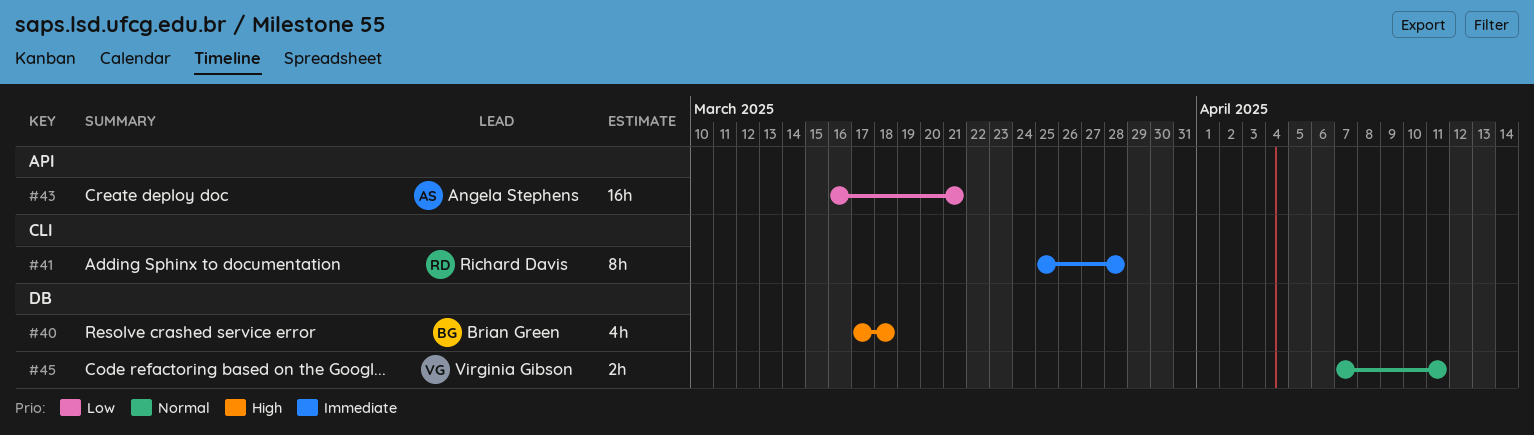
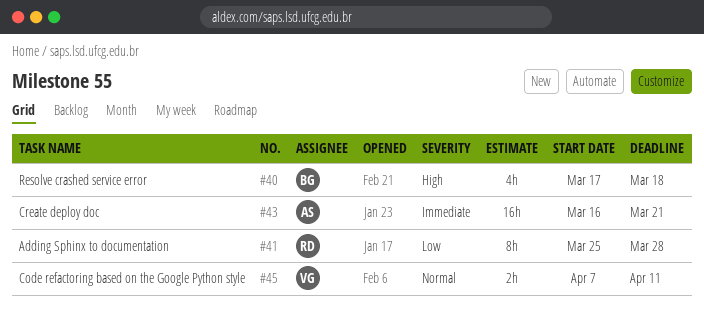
#41, priority: Immediate -> Low
#43, priority: Low -> Immediate

